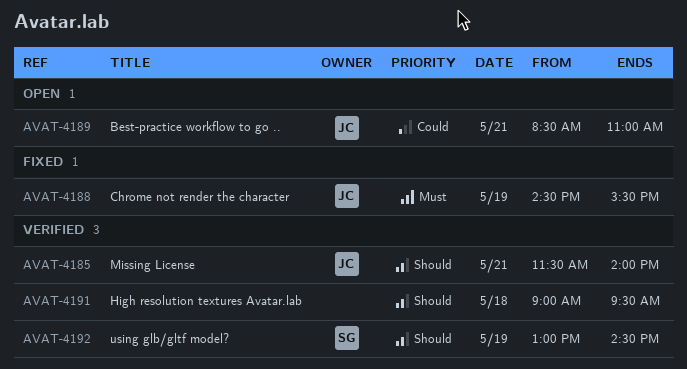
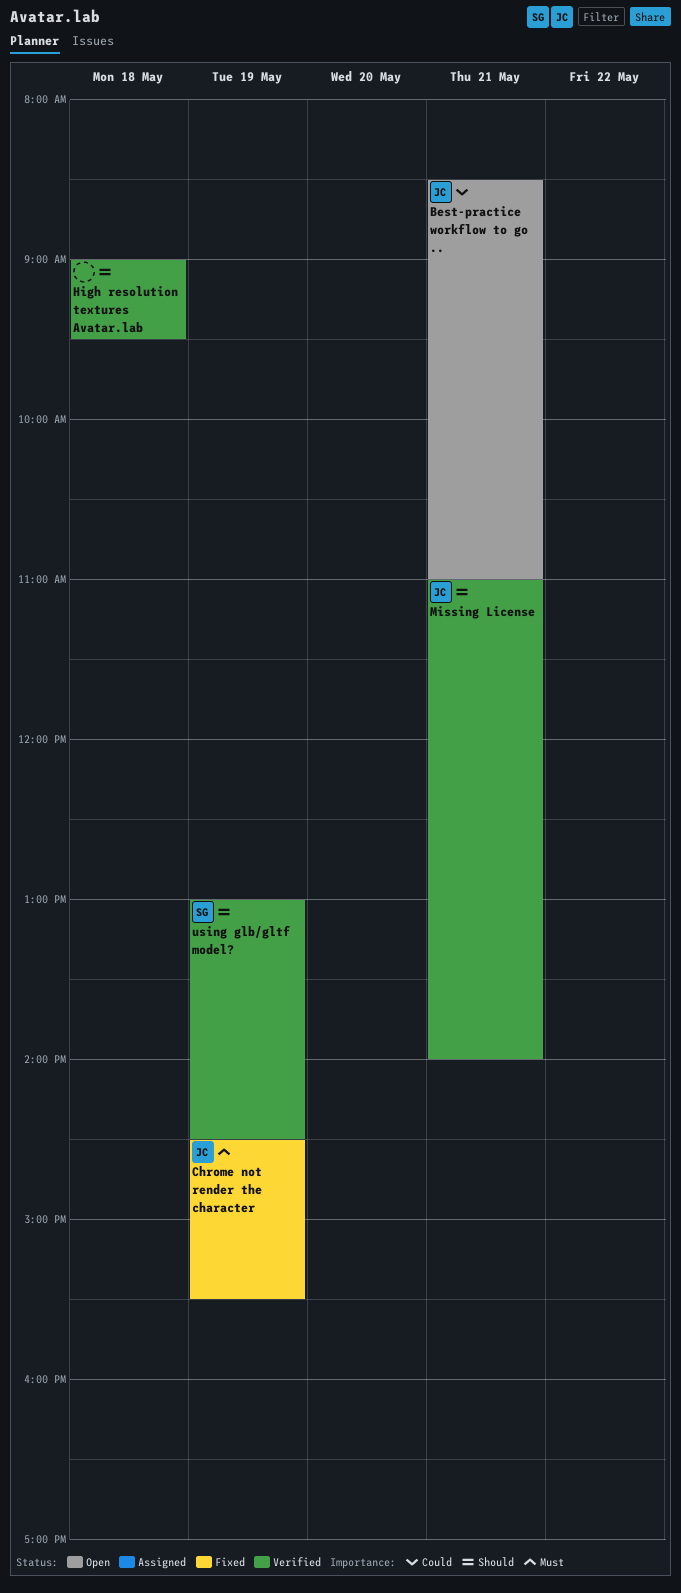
Missing License, begins: 11:30 -> 11:00

